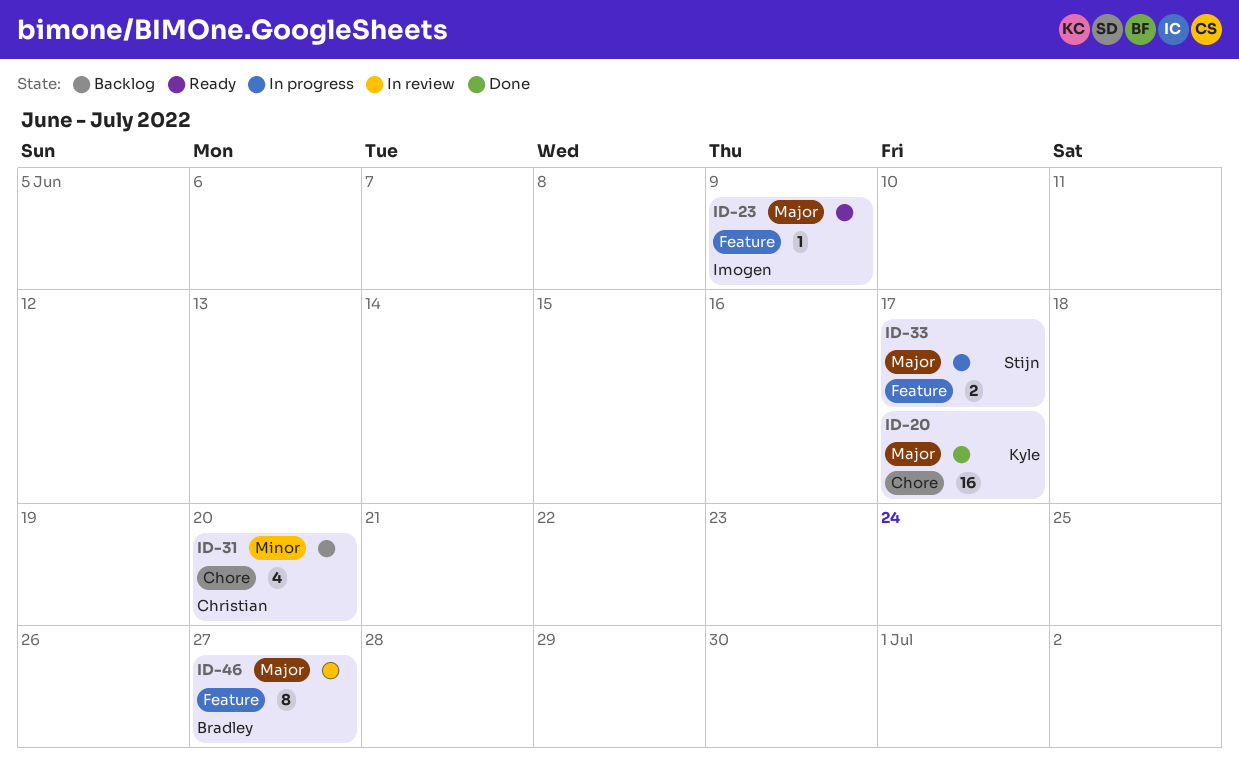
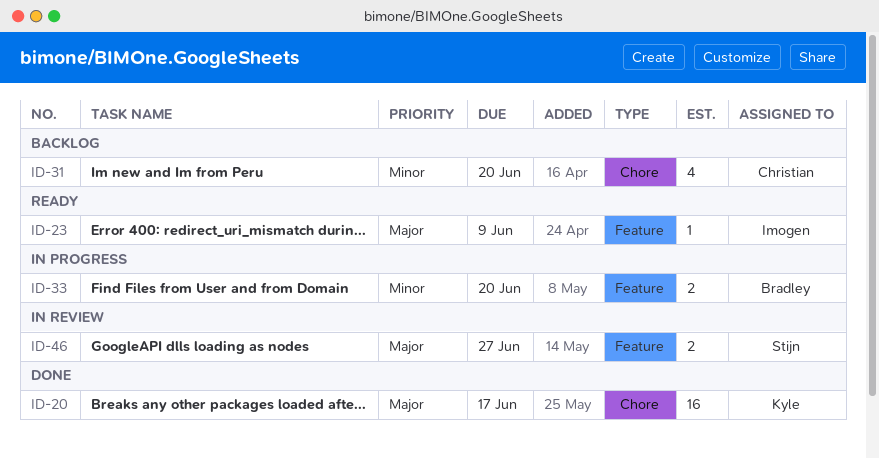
ID-33, owner: Stijn -> Bradley
ID-33, priority: Major -> Minor
ID-33, due: Jun 17 -> Jun 20
ID-46, owner: Bradley -> Stijn
ID-46, estimate: 8 -> 2

